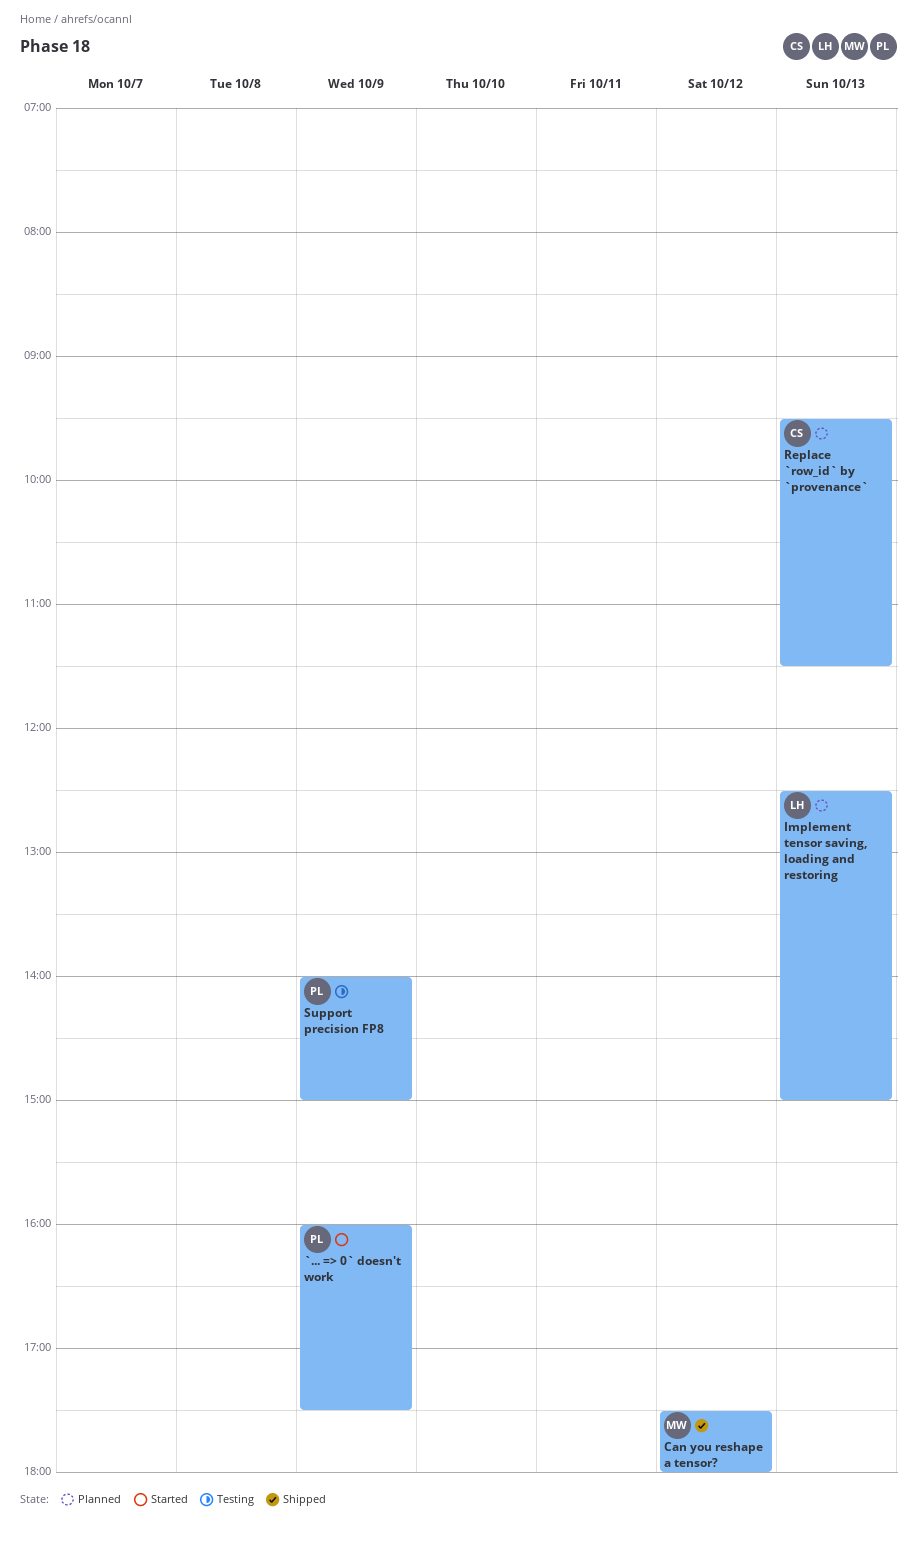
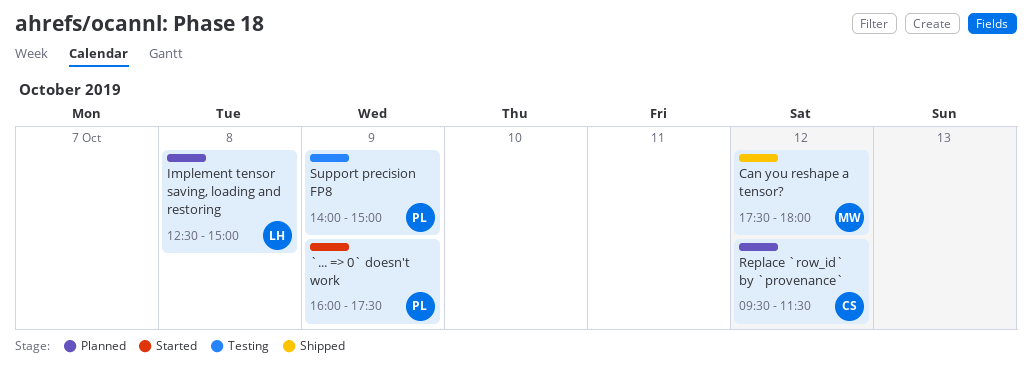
Implement tensor saving, loading and restoring, day: Oct 13 -> Oct 8
Replace `row_id` by `provenance`, day: Oct 13 -> Oct 12

